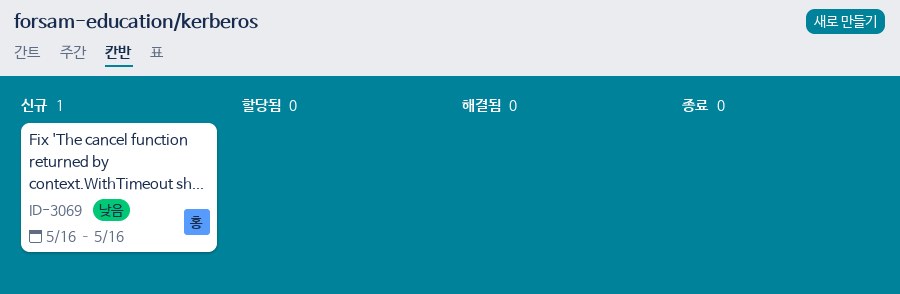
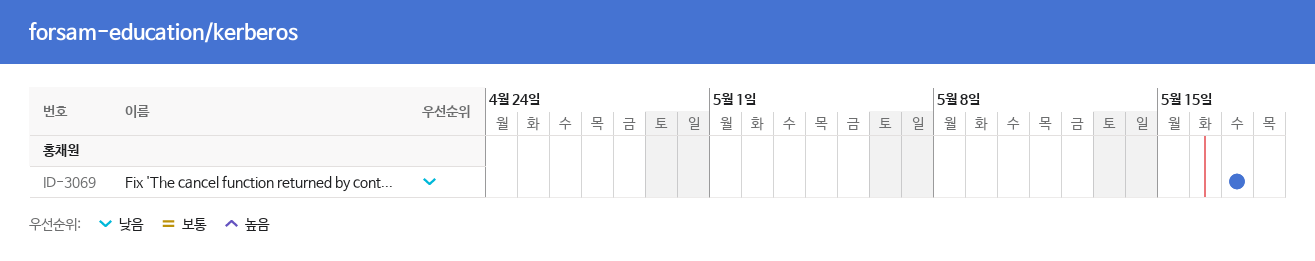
ID-3069, start: May 16 -> May 17
ID-3069, due: May 16 -> May 17

